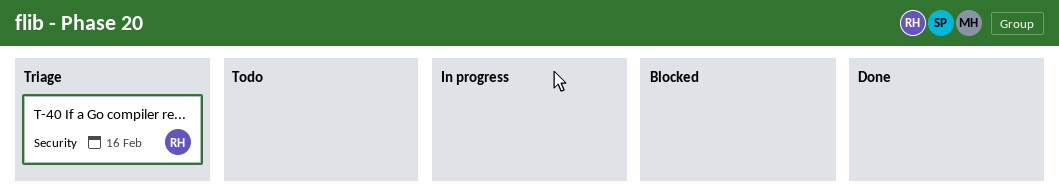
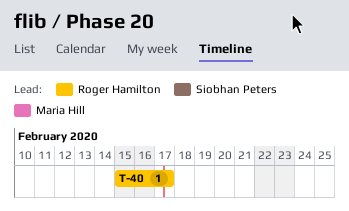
T-40, due: Feb 16 -> Feb 17

